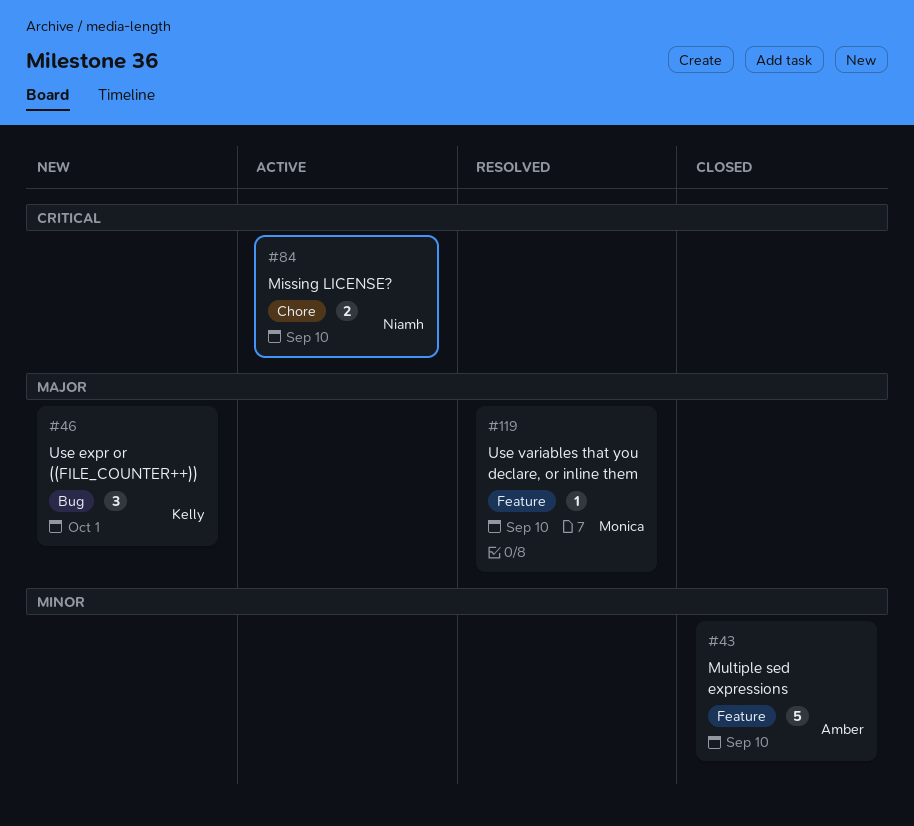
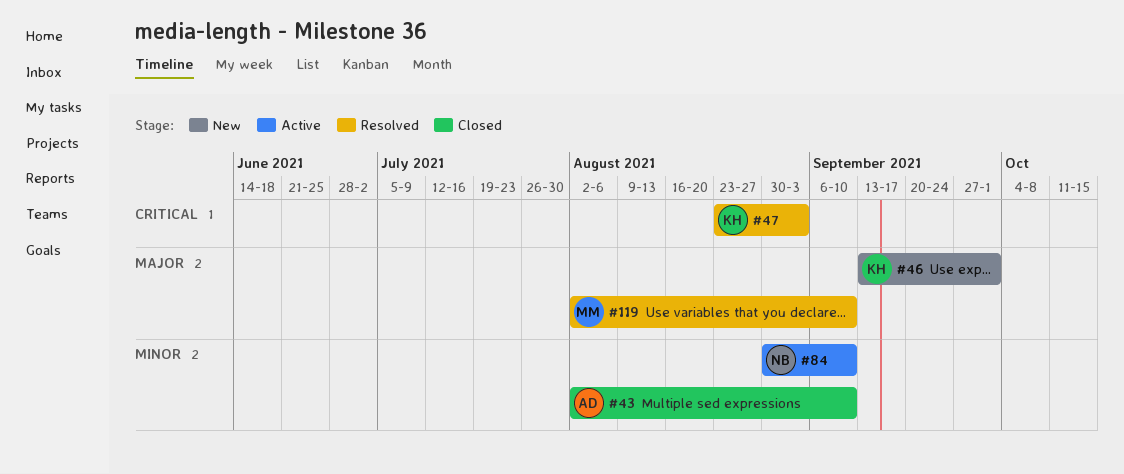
#47: none -> present
#84, priority: Critical -> Minor

